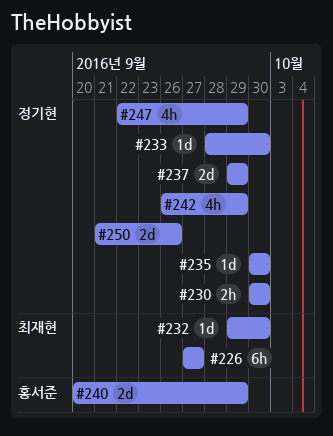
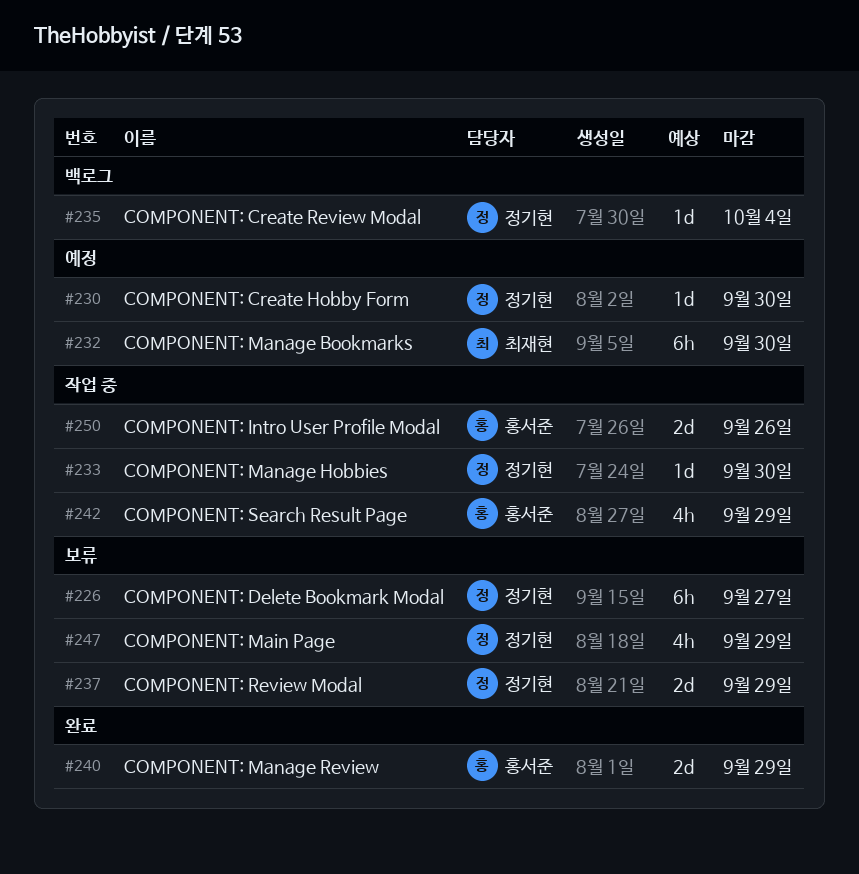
#226, owner: 최재현 -> 정기현
#230, estimate: 2h -> 1d
#232, estimate: 1d -> 6h
#235, due: Sep 30 -> Oct 4
#242, owner: 정기현 -> 홍서준
#250, owner: 정기현 -> 홍서준

